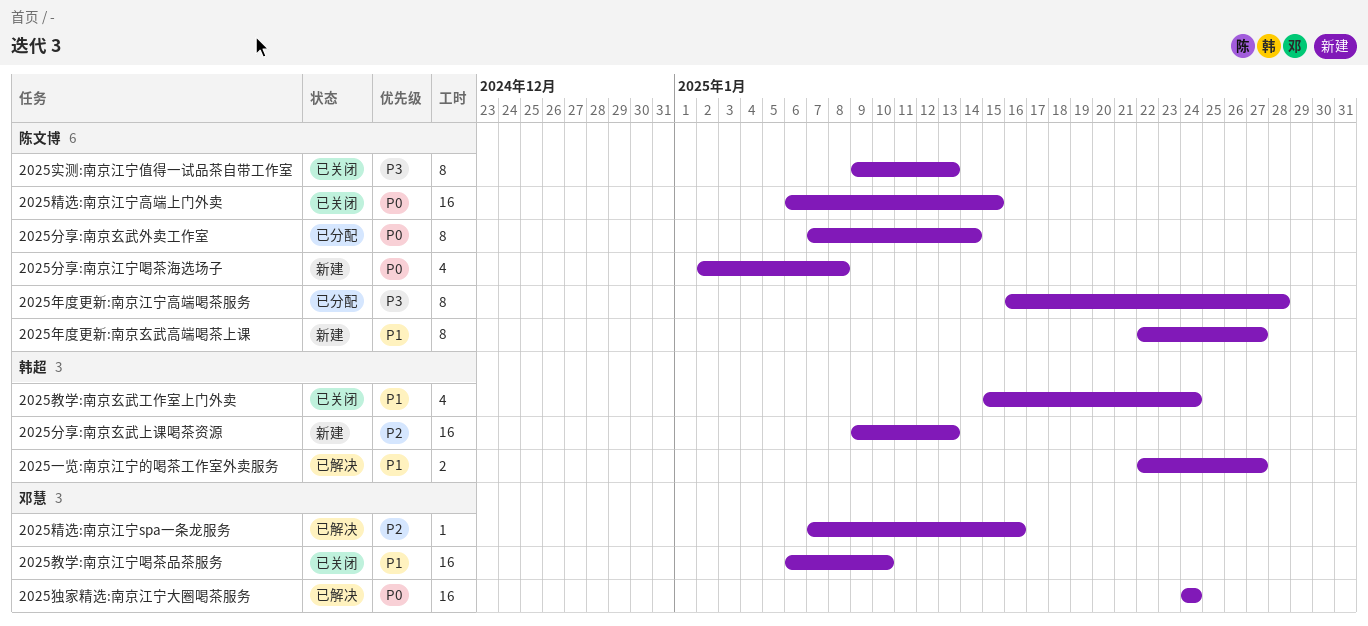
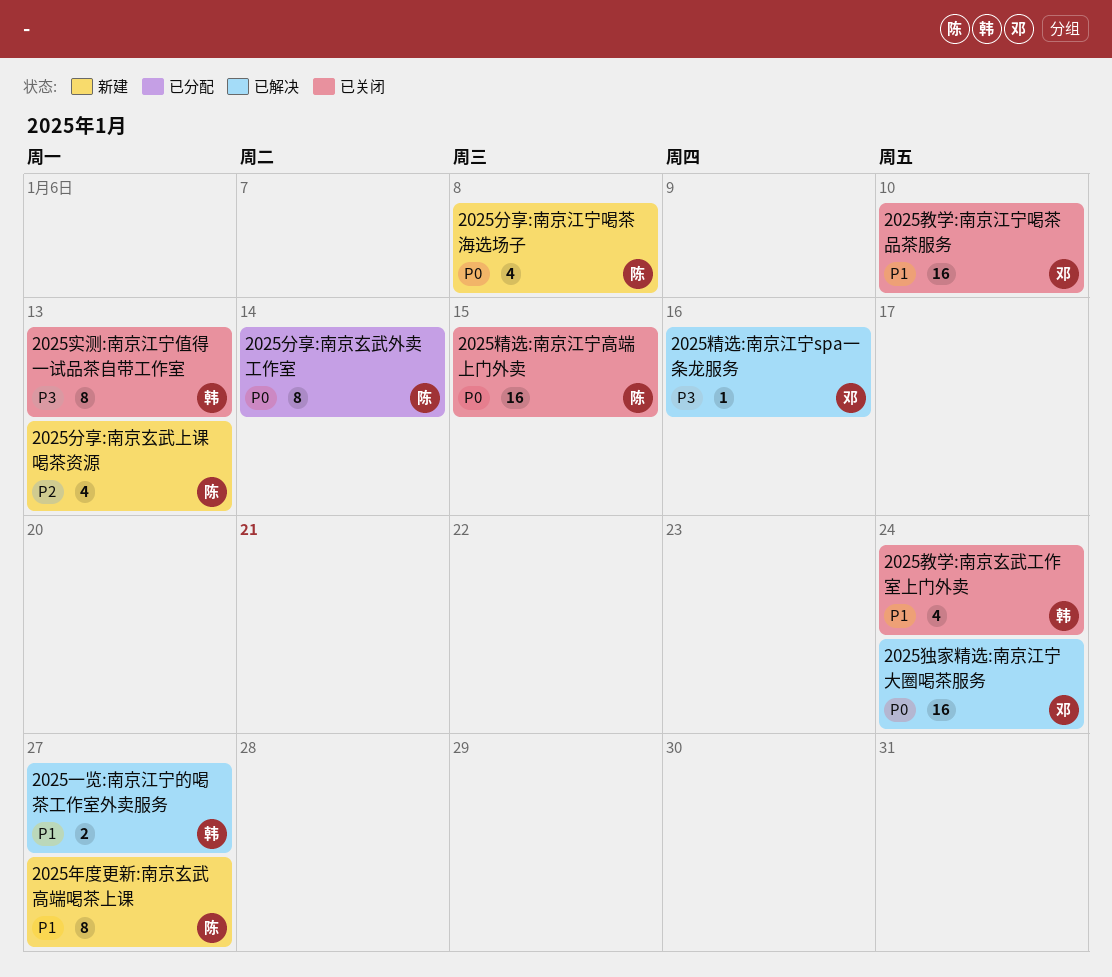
2025分享:南京玄武上课喝茶资源, owner: 韩超 -> 陈文博
2025分享:南京玄武上课喝茶资源, estimate: 16 -> 4
2025实测:南京江宁值得一试品茶自带工作室, owner: 陈文博 -> 韩超
2025年度更新:南京江宁高端喝茶服务: present -> none
2025精选:南京江宁spa一条龙服务, priority: P2 -> P3

